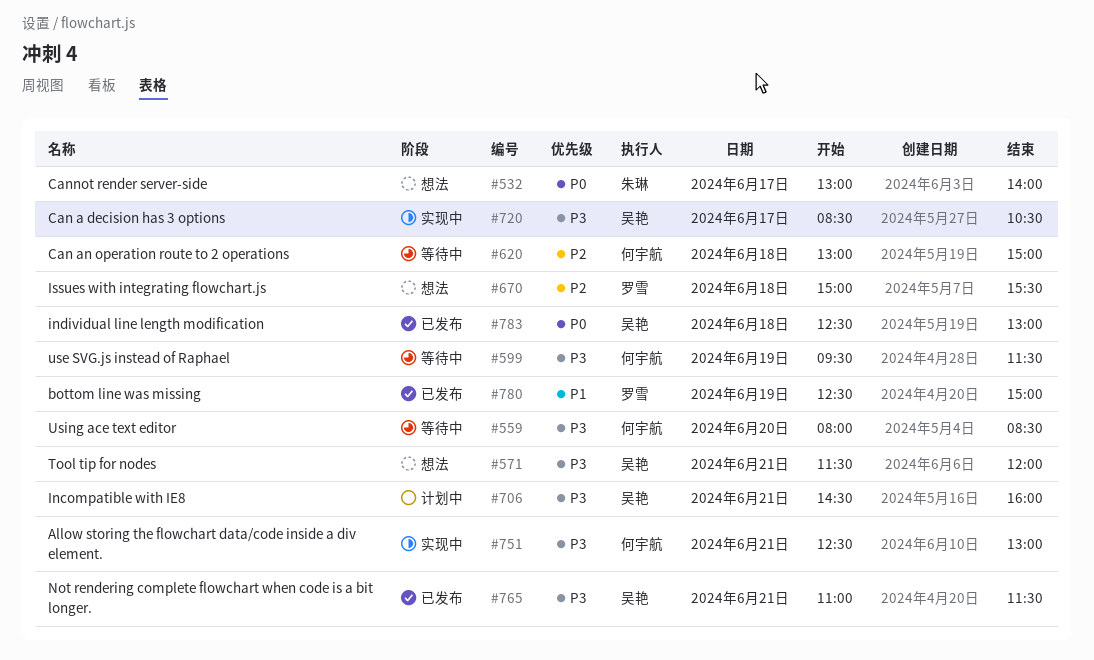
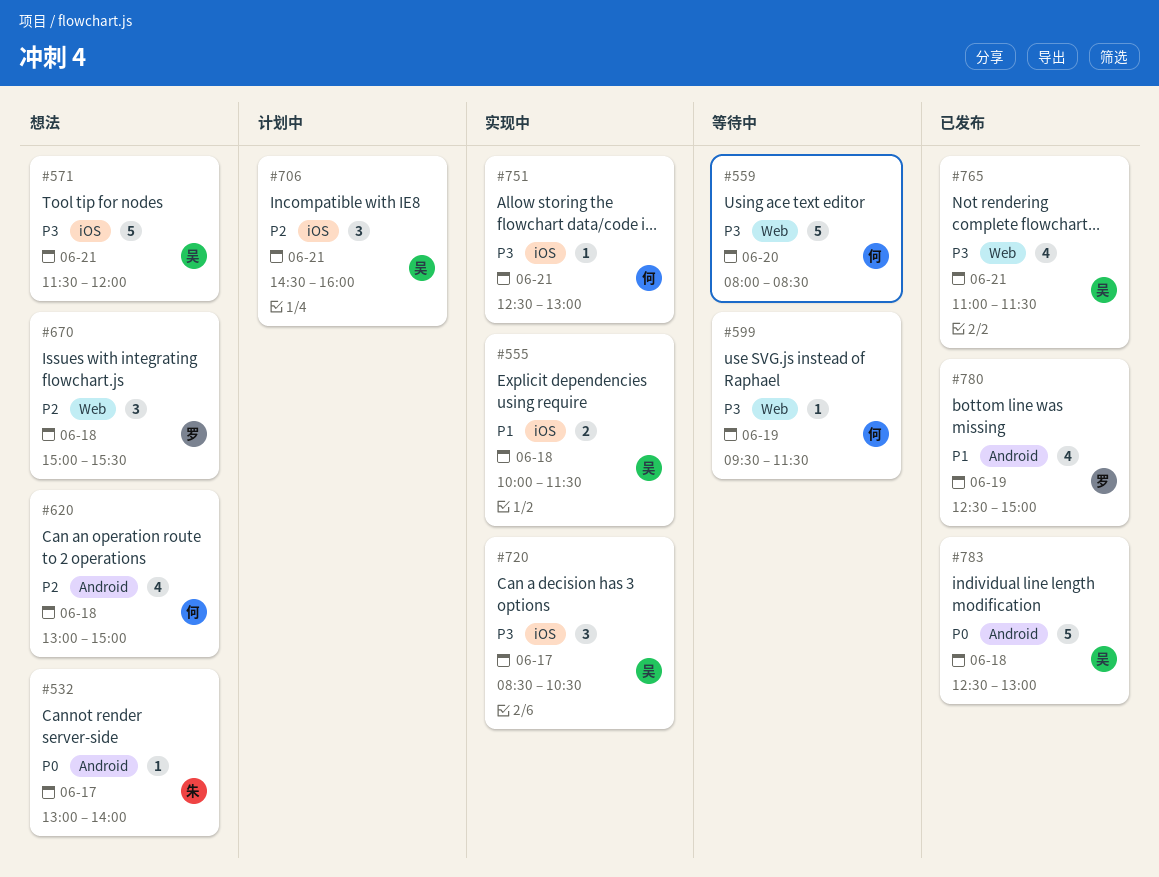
#555: none -> present
#620, status: 等待中 -> 想法
#706, priority: P3 -> P2

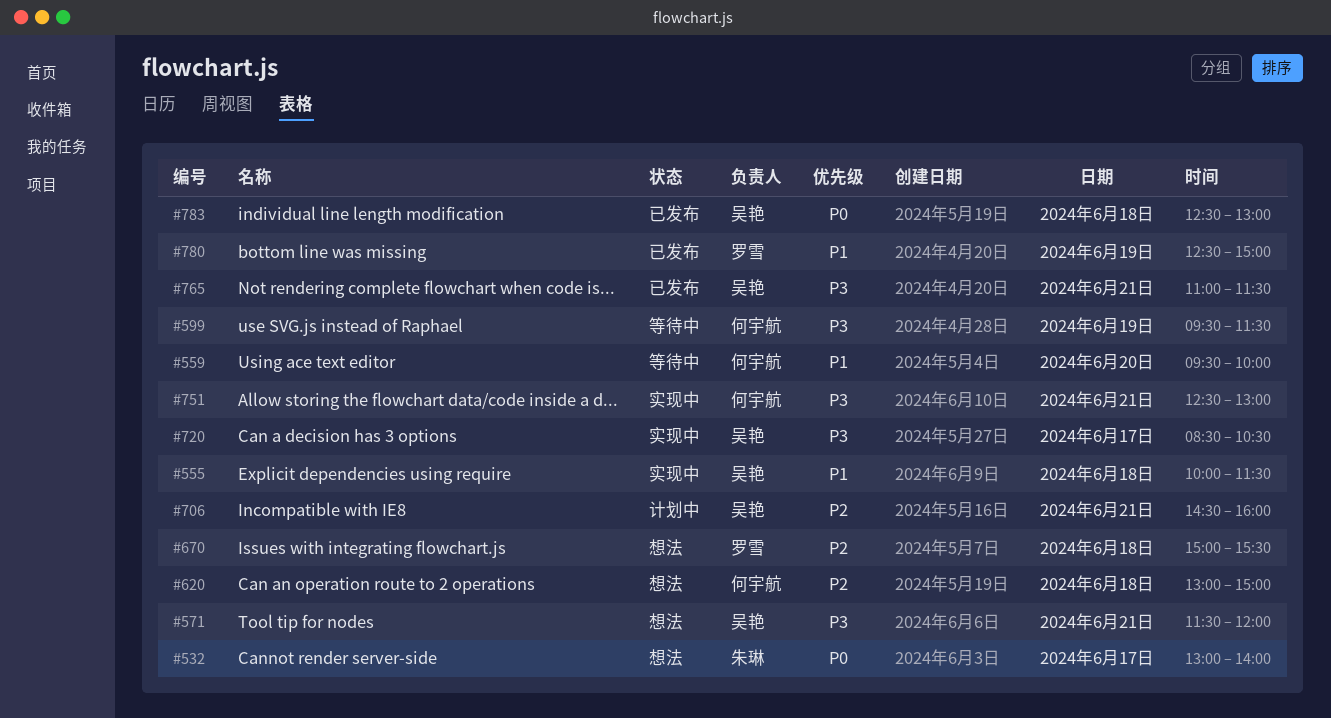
#559, priority: P3 -> P1
#559, begins: 08:00 -> 09:30
#559, ends: 08:30 -> 10:00

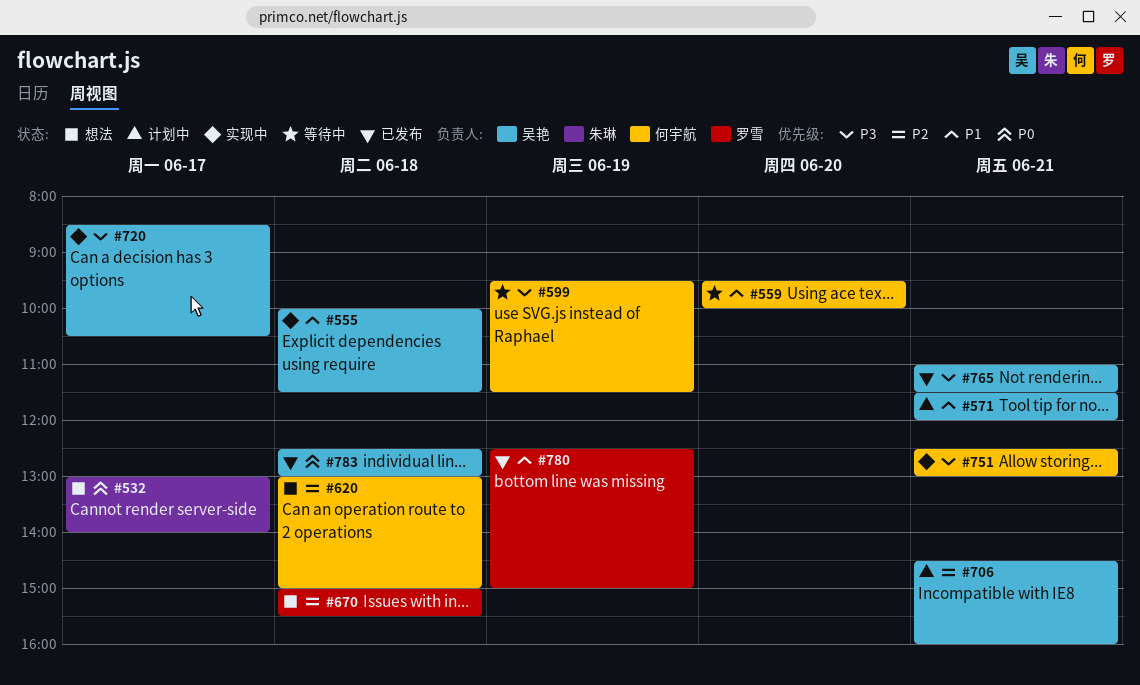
#571, status: 想法 -> 计划中
#571, priority: P3 -> P1

